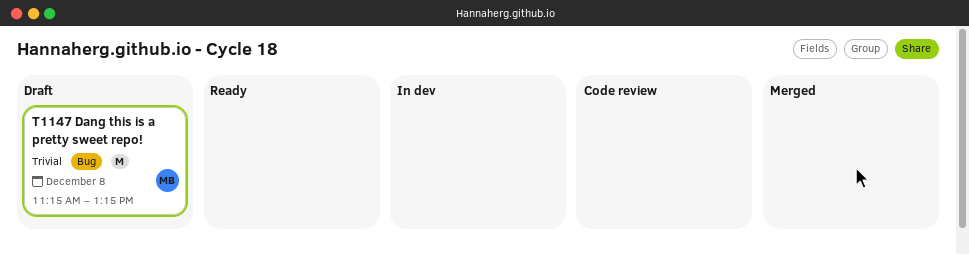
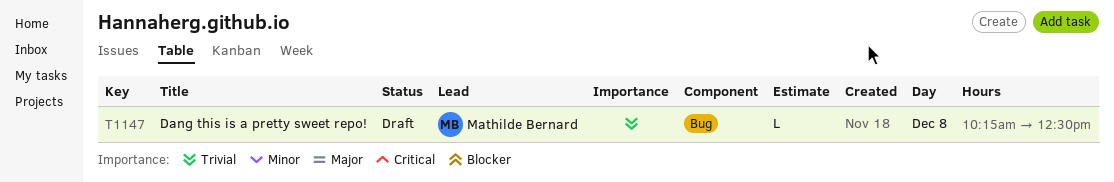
T1147, estimate: M -> L
T1147, begins: 11:15 -> 10:15
T1147, ends: 13:15 -> 12:30

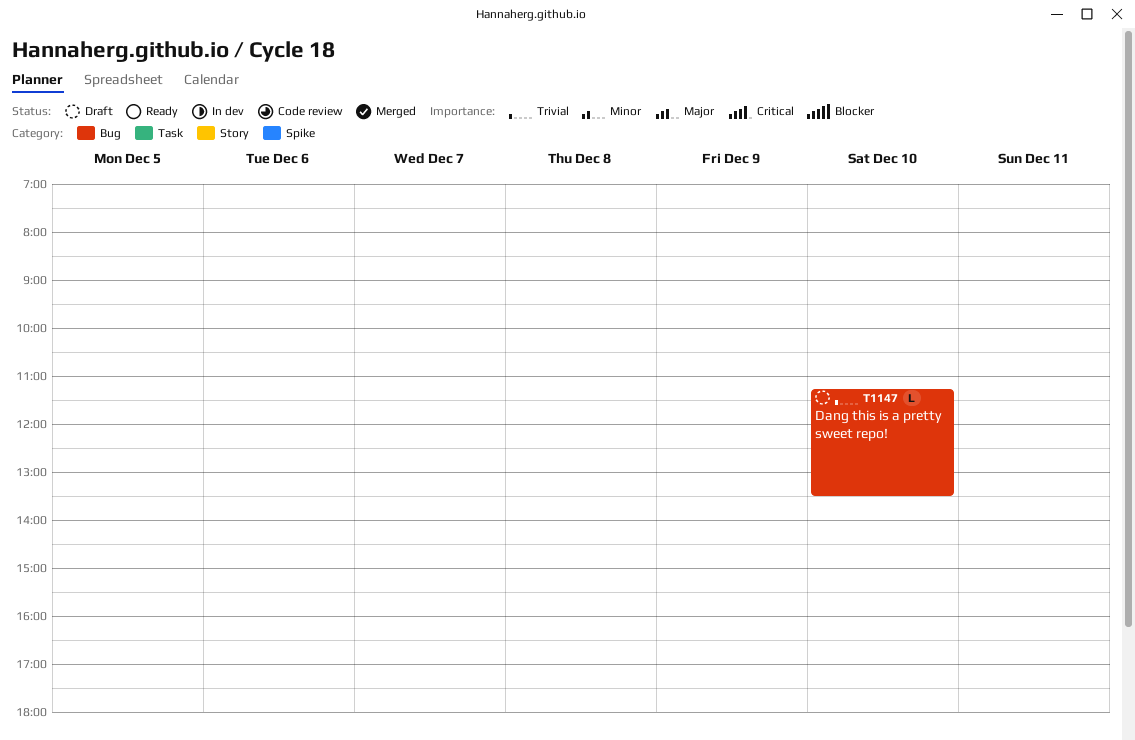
T1147, day: Dec 8 -> Dec 10
T1147, begins: 10:15 -> 11:15
T1147, ends: 12:30 -> 13:30

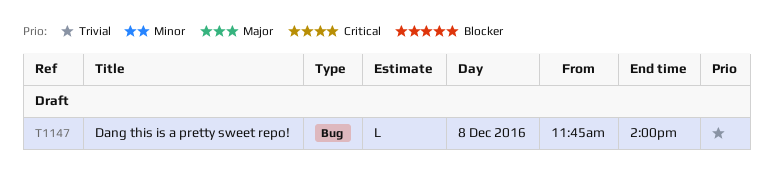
T1147, day: Dec 10 -> Dec 8
T1147, begins: 11:15 -> 11:45
T1147, ends: 13:30 -> 14:00

